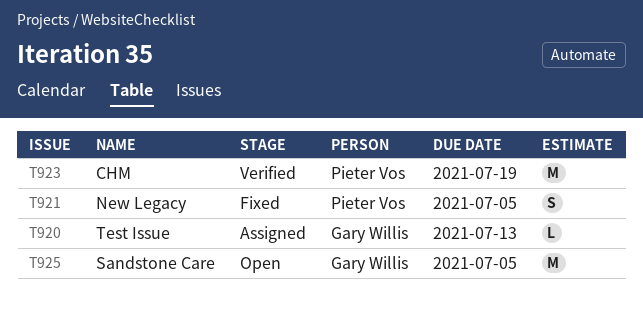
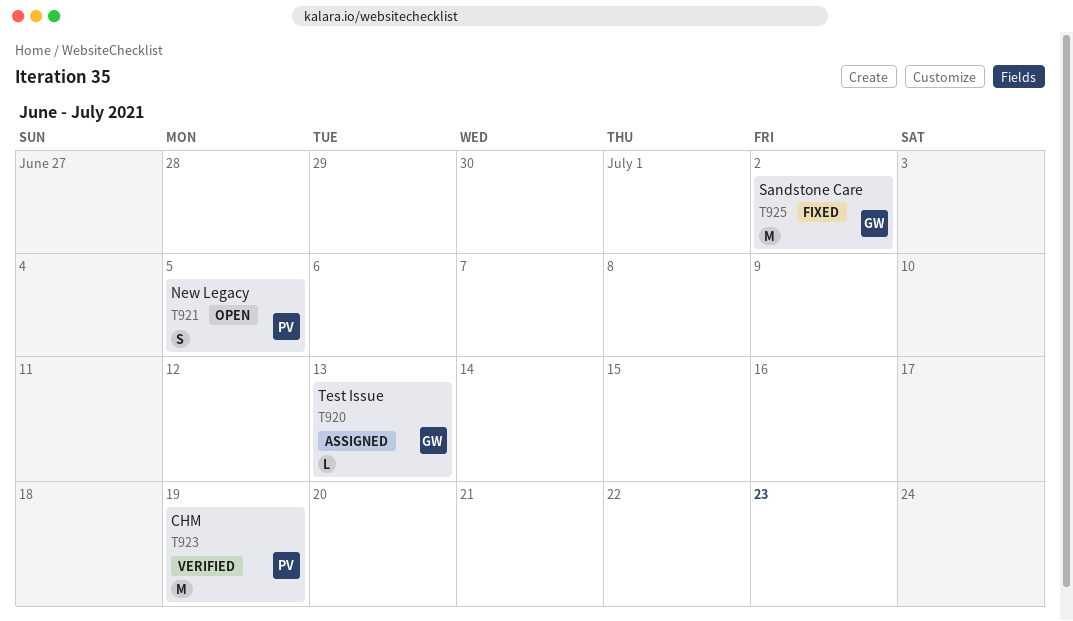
T921, status: Fixed -> Open
T925, status: Open -> Fixed
T925, due: Jul 5 -> Jul 2

